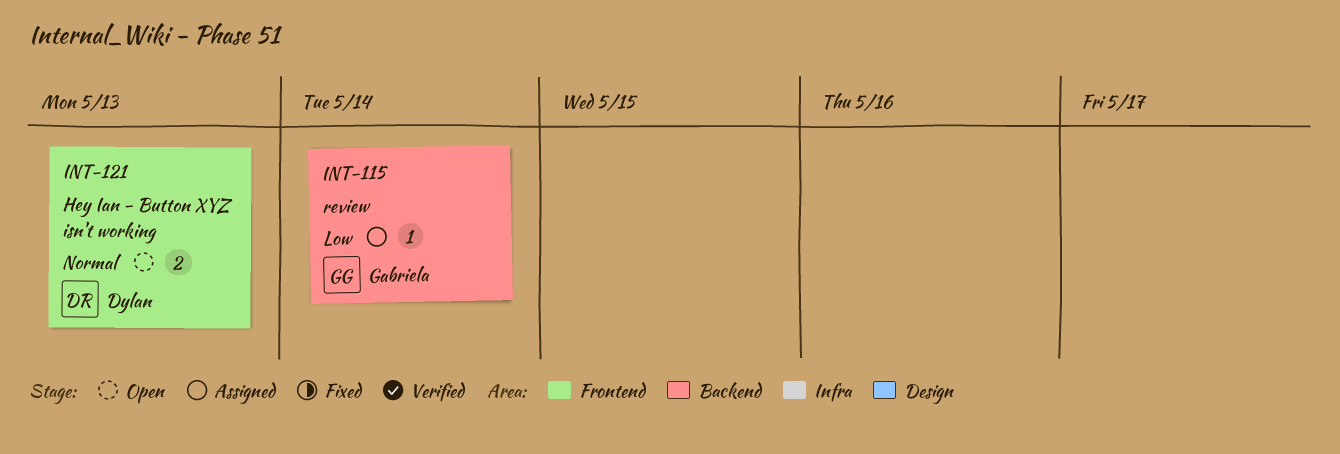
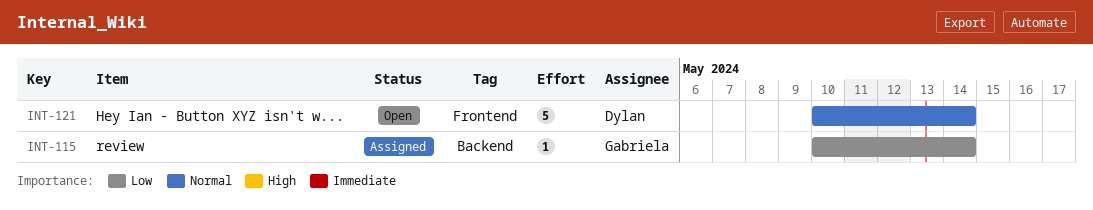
INT-121, estimate: 2 -> 5
INT-121, due: May 13 -> May 14

